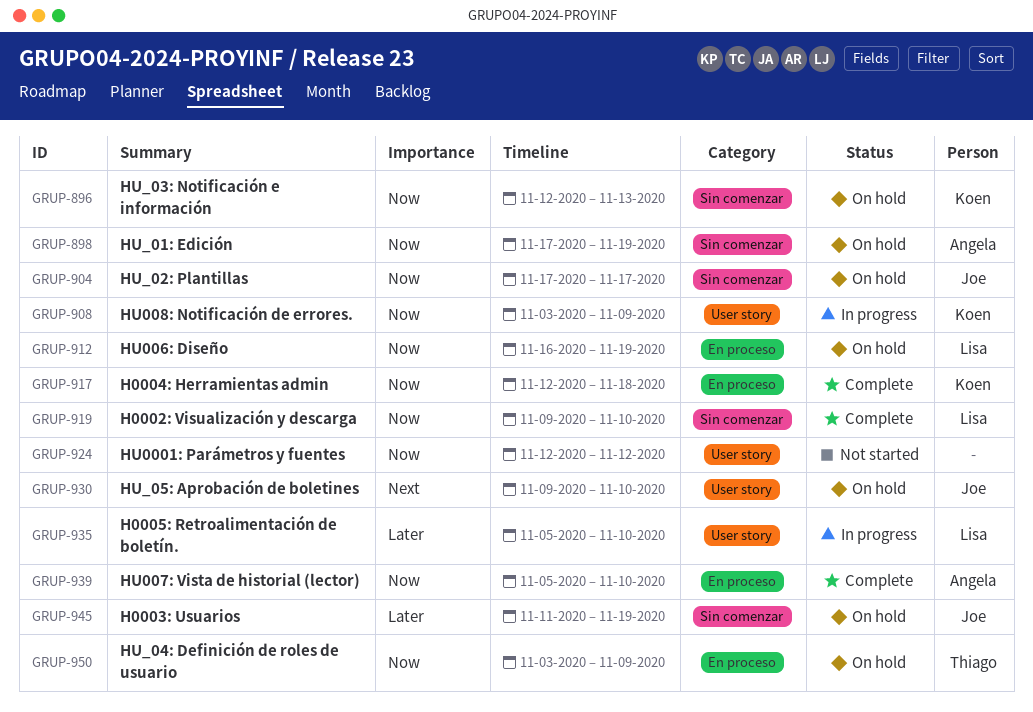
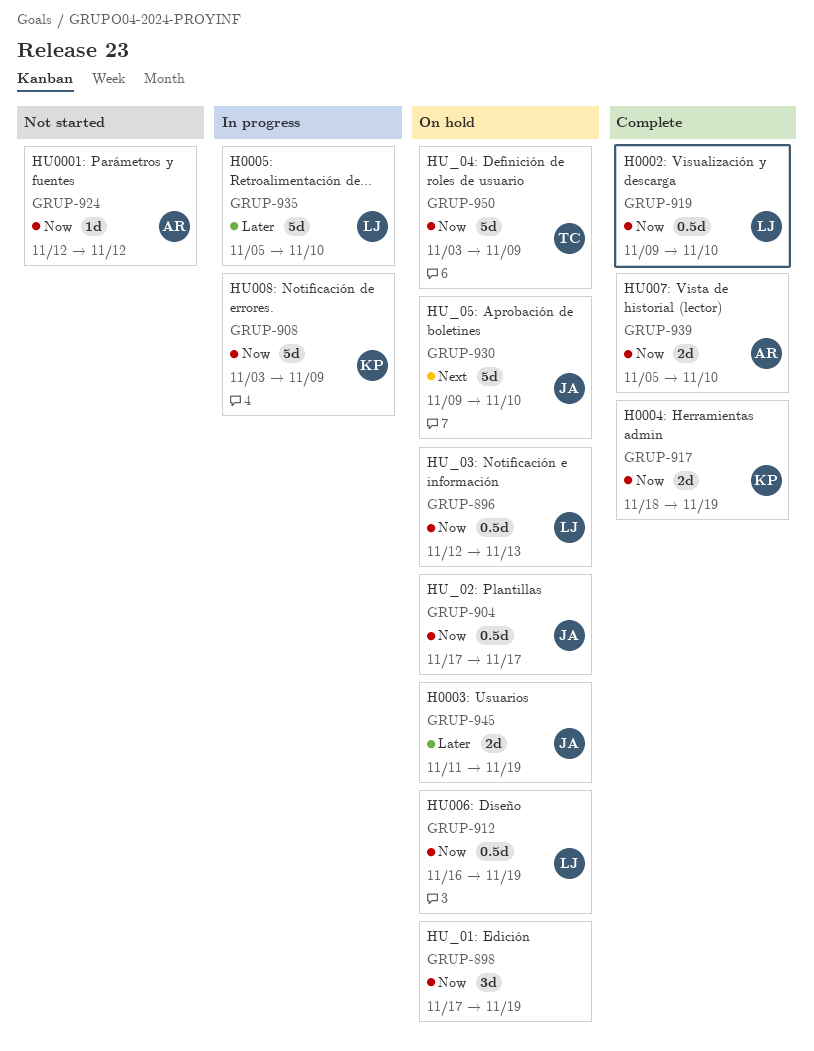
GRUP-896, owner: Koen -> Lisa
GRUP-898, owner: Angela -> none
GRUP-917, start: Nov 12 -> Nov 18
GRUP-917, due: Nov 18 -> Nov 19
GRUP-924, owner: none -> Angela

